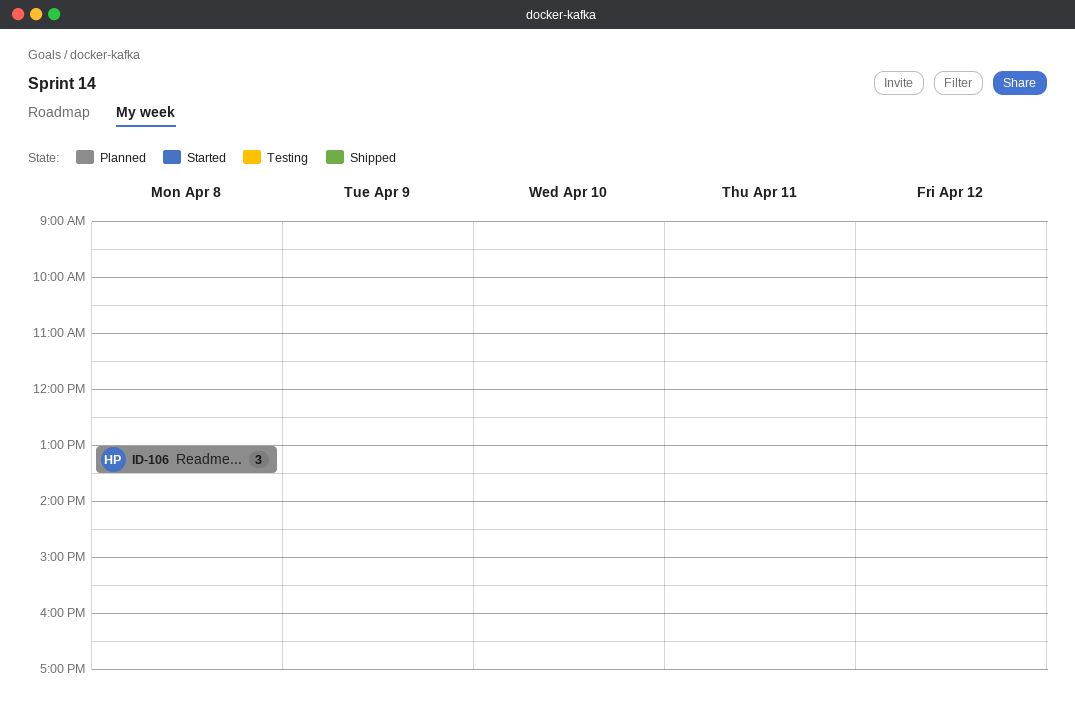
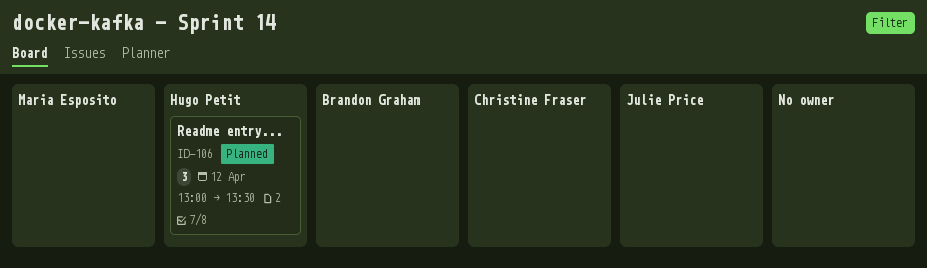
ID-106, day: Apr 8 -> Apr 12

